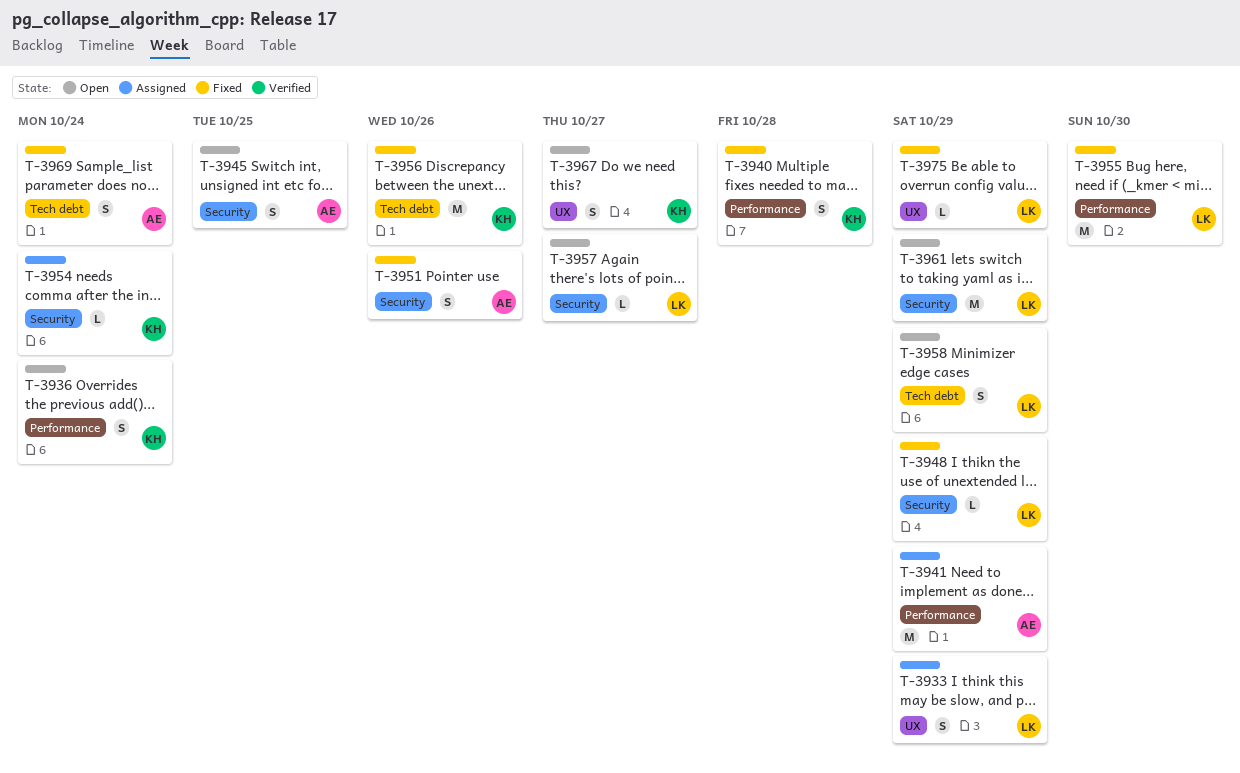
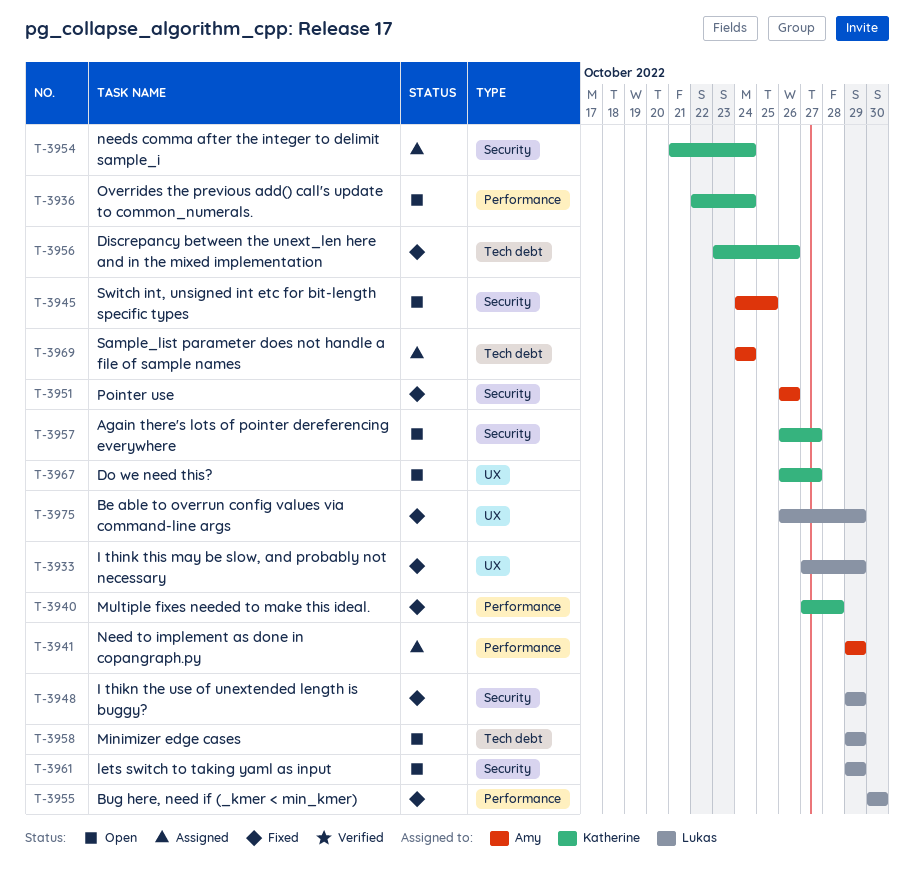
T-3933, status: Assigned -> Fixed
T-3957, owner: Lukas -> Katherine
T-3969, status: Fixed -> Assigned

